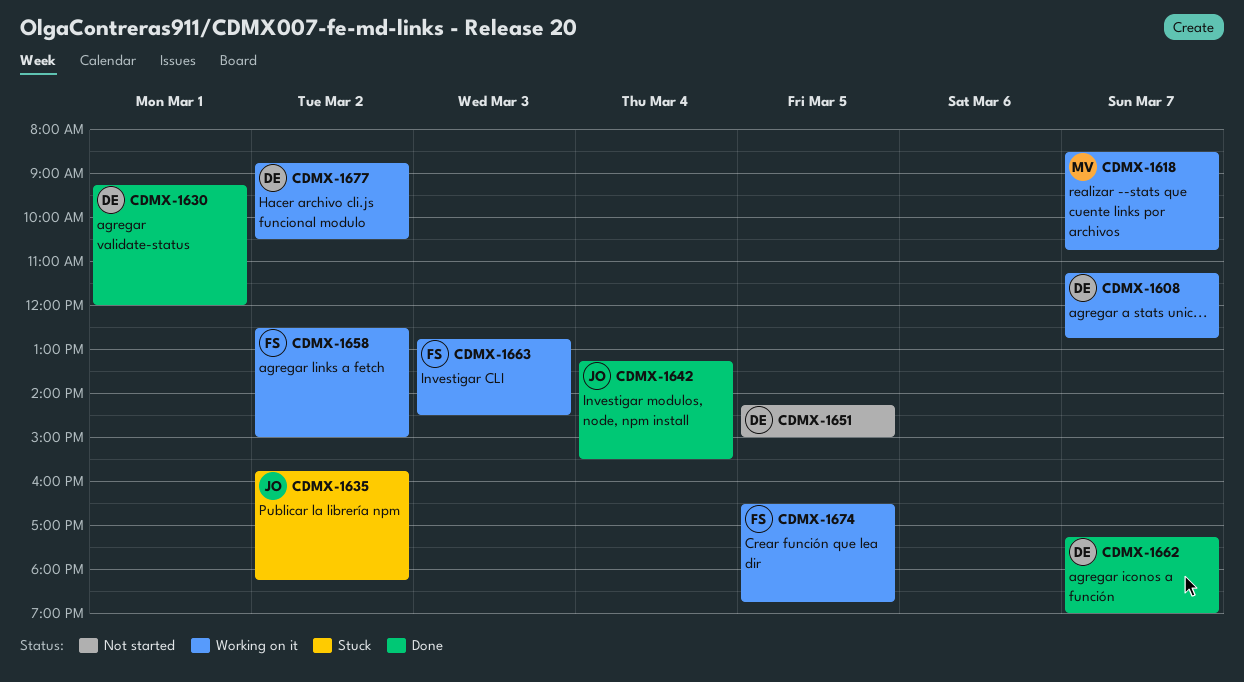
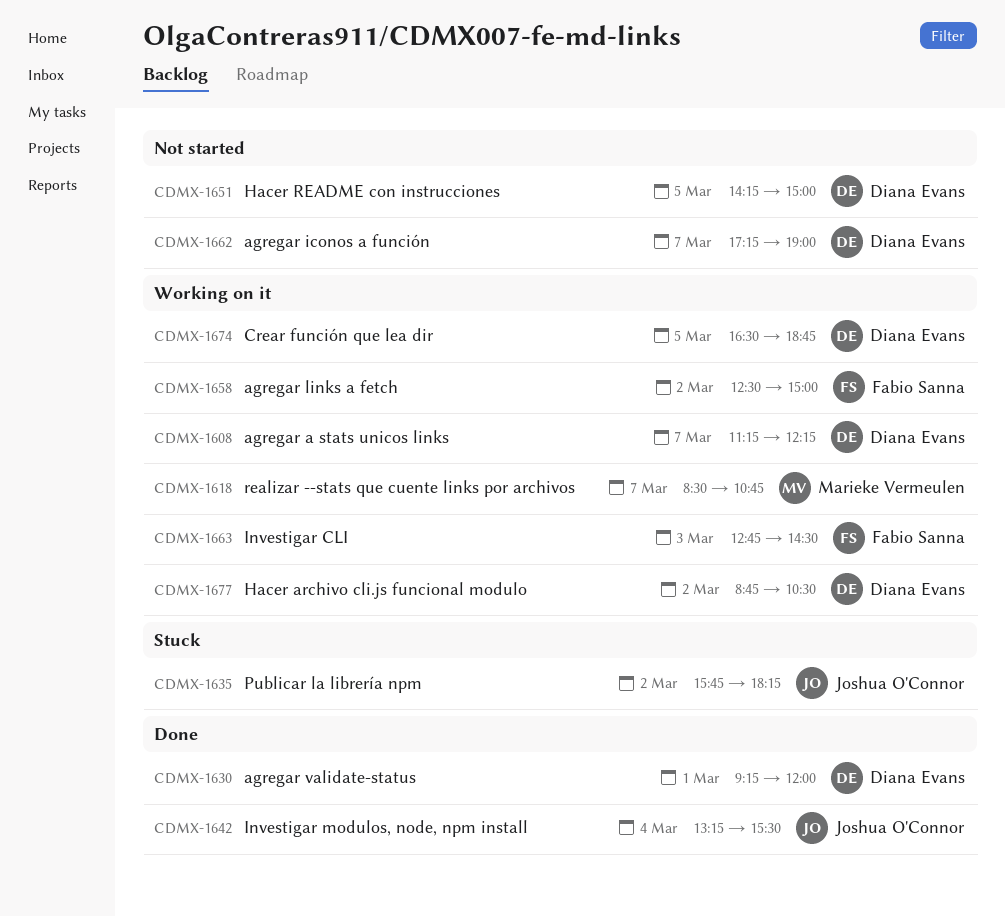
CDMX-1608, ends: 12:45 -> 12:15
CDMX-1662, status: Done -> Not started
CDMX-1674, owner: Fabio Sanna -> Diana Evans

